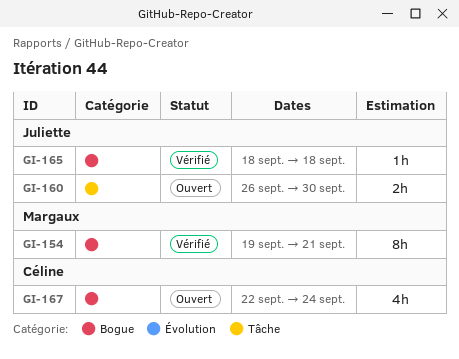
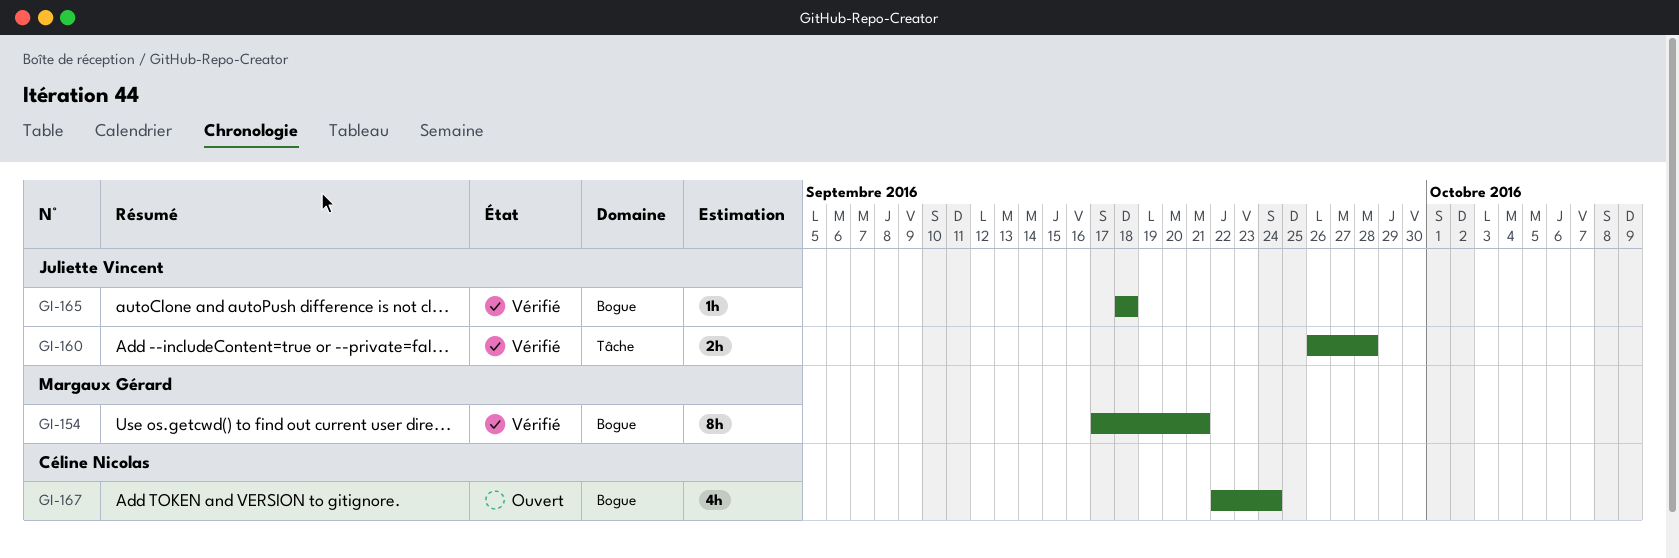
GI-154, start: Sep 19 -> Sep 17
GI-160, status: Ouvert -> Vérifié
GI-160, due: Sep 30 -> Sep 28

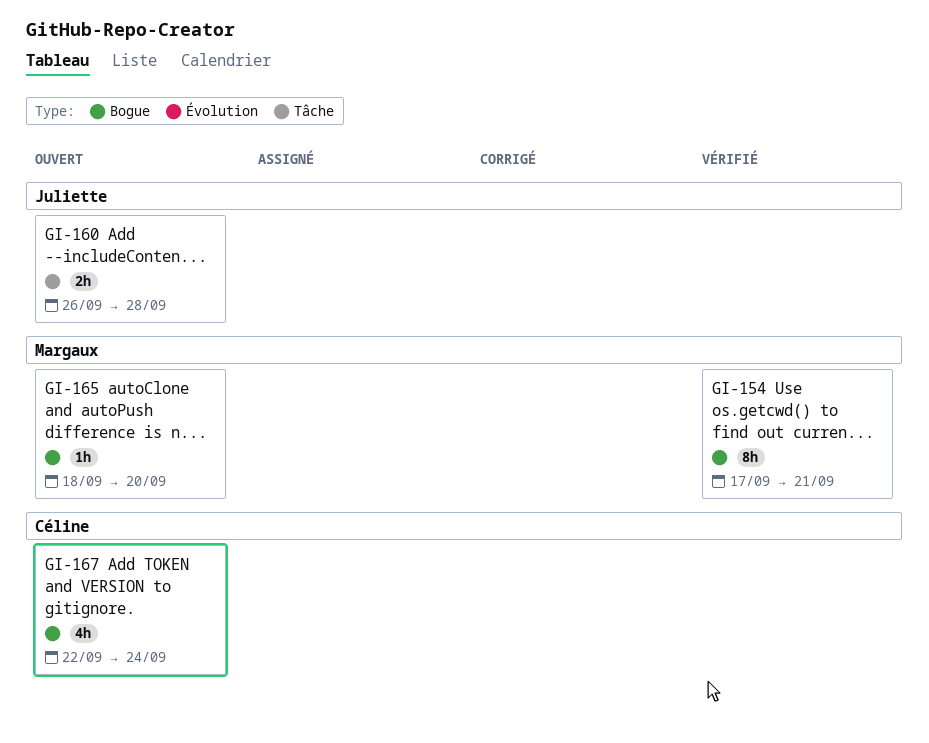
GI-160, status: Vérifié -> Ouvert
GI-165, status: Vérifié -> Ouvert
GI-165, owner: Juliette Vincent -> Margaux Gérard
GI-165, due: Sep 18 -> Sep 20

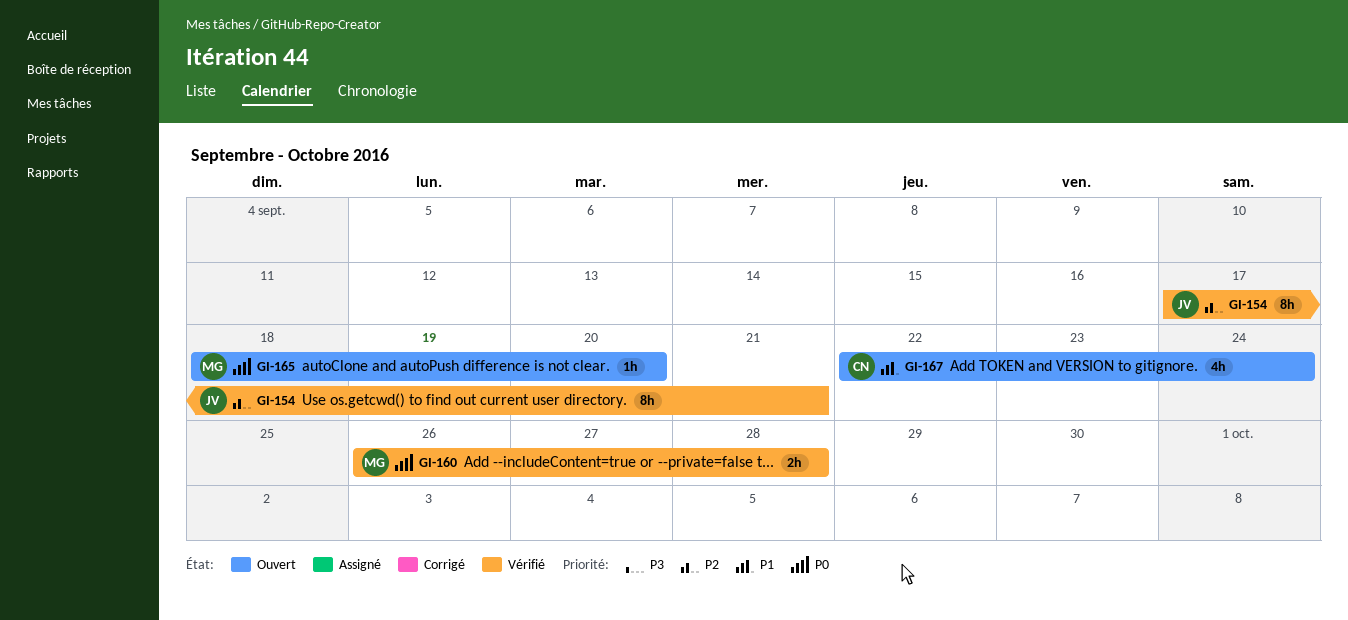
GI-154, owner: Margaux -> Juliette
GI-160, status: Ouvert -> Vérifié
GI-160, owner: Juliette -> Margaux

